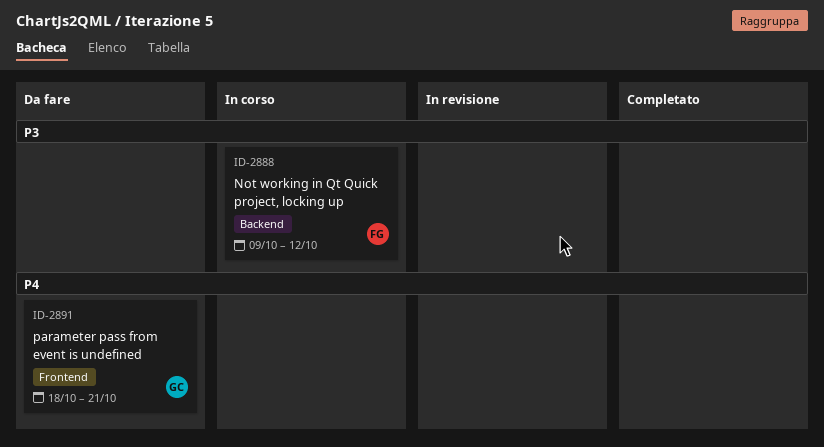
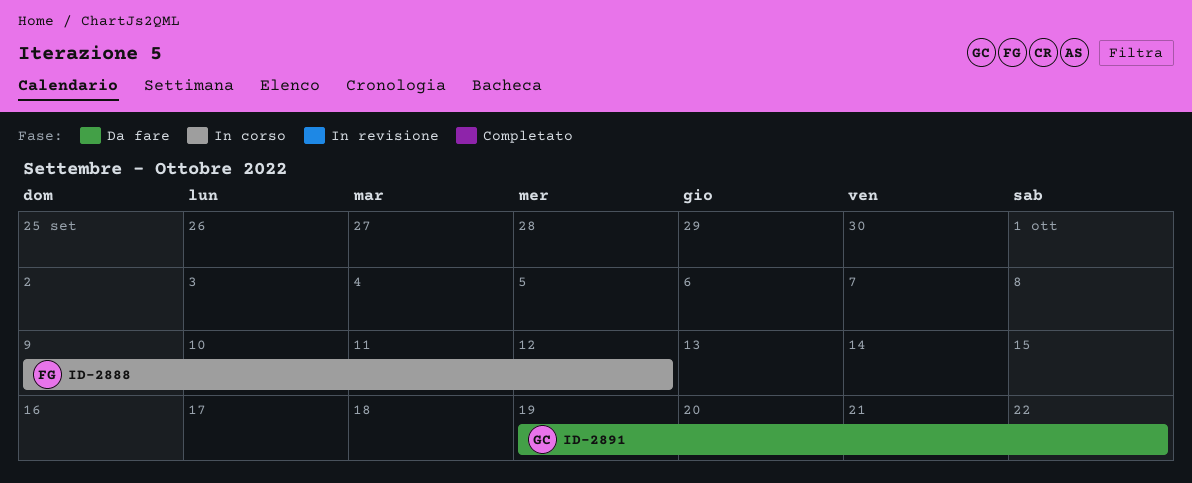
ID-2891, start: Oct 18 -> Oct 19
ID-2891, due: Oct 21 -> Oct 22

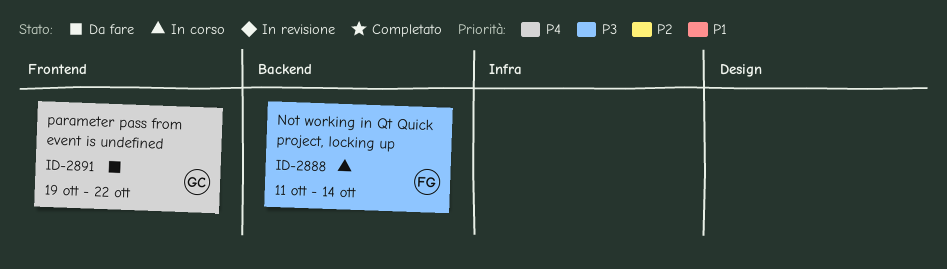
ID-2888, start: Oct 9 -> Oct 11
ID-2888, due: Oct 12 -> Oct 14

